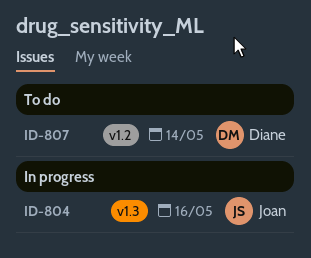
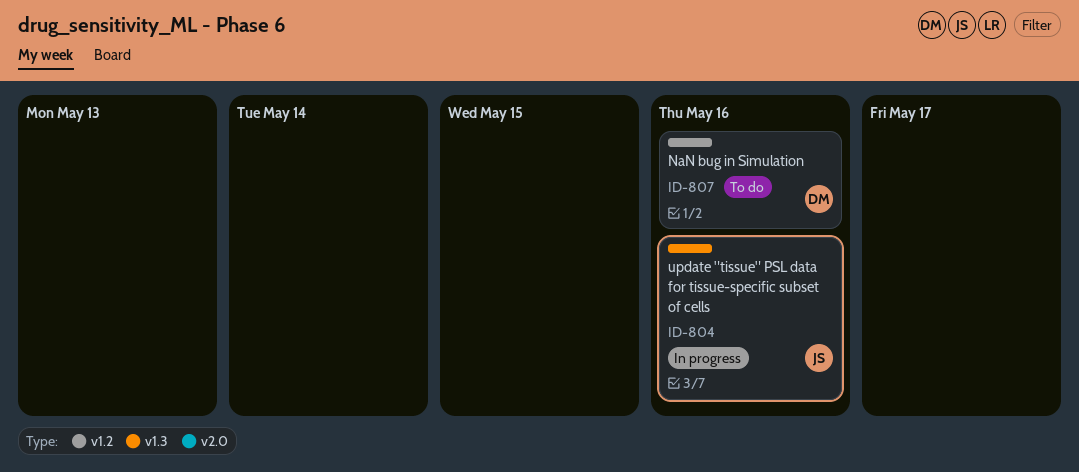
ID-807, due: May 14 -> May 16

